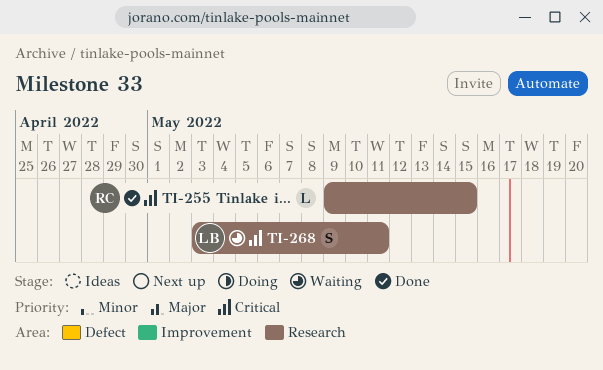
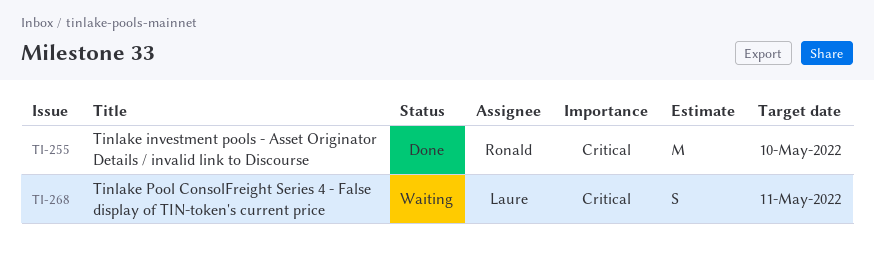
TI-255, estimate: L -> M
TI-255, due: May 15 -> May 10

